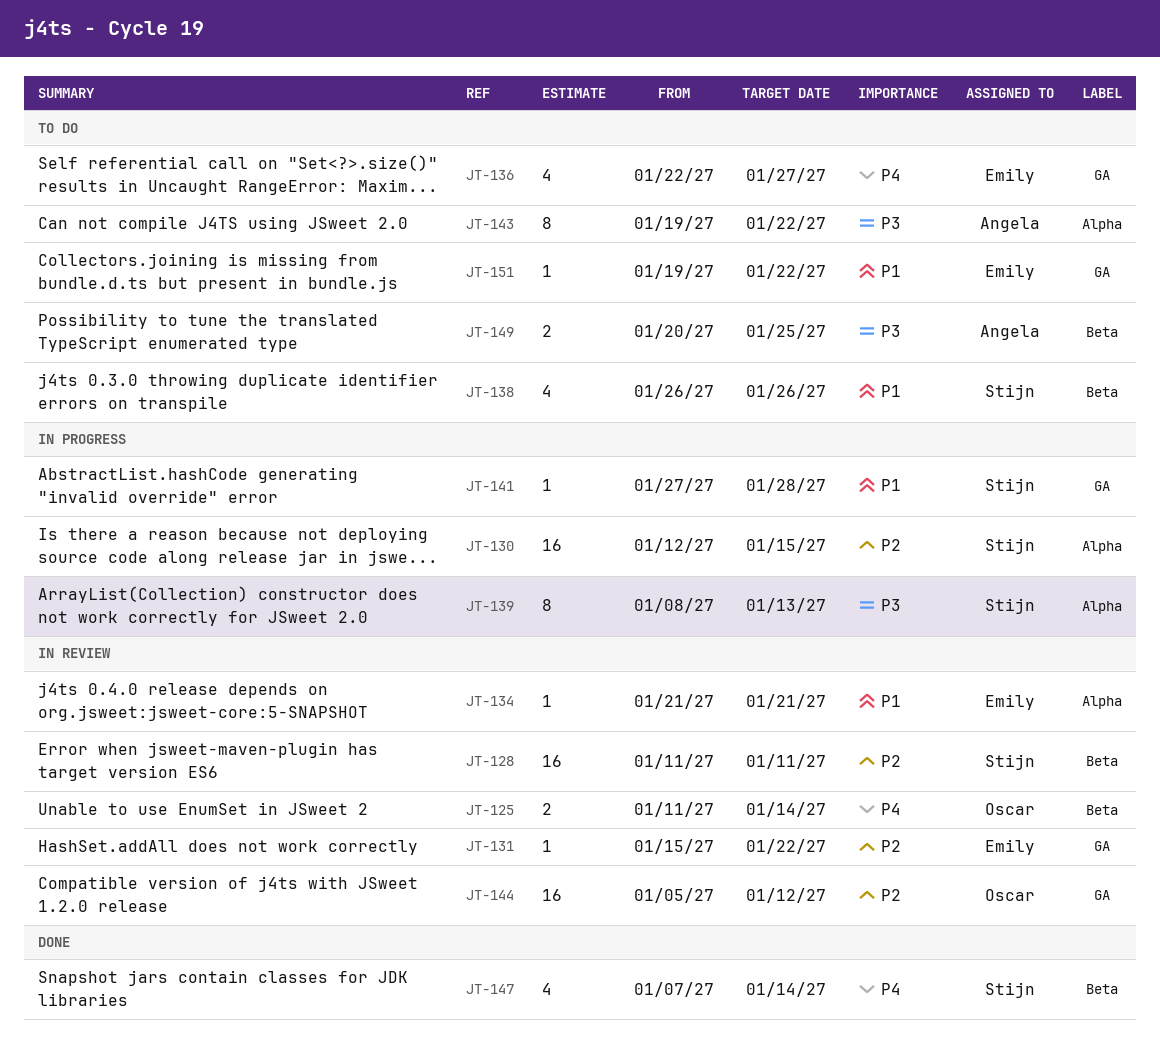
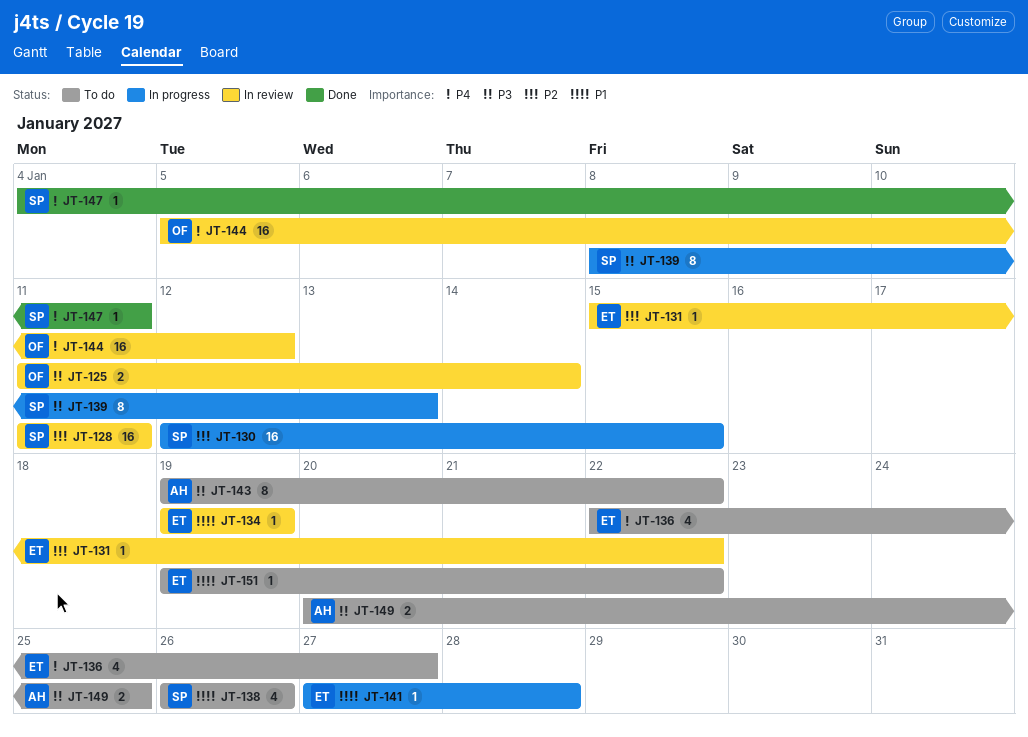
JT-125, priority: P4 -> P3
JT-134, start: Jan 21 -> Jan 19
JT-134, due: Jan 21 -> Jan 19
JT-141, owner: Stijn -> Emily
JT-144, priority: P2 -> P4
JT-147, estimate: 4 -> 1
JT-147, start: Jan 7 -> Jan 4
JT-147, due: Jan 14 -> Jan 11

